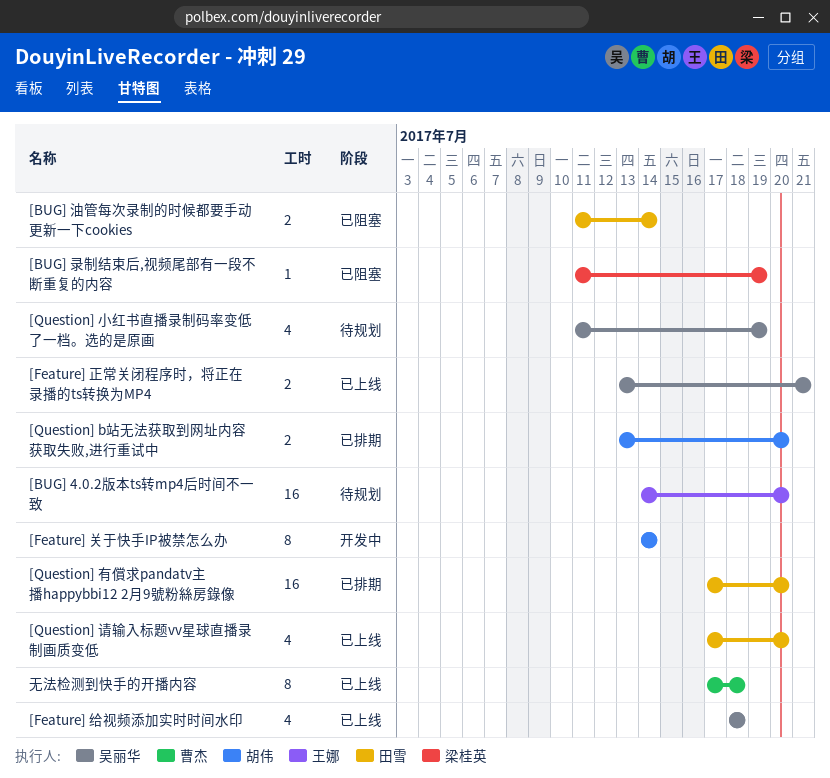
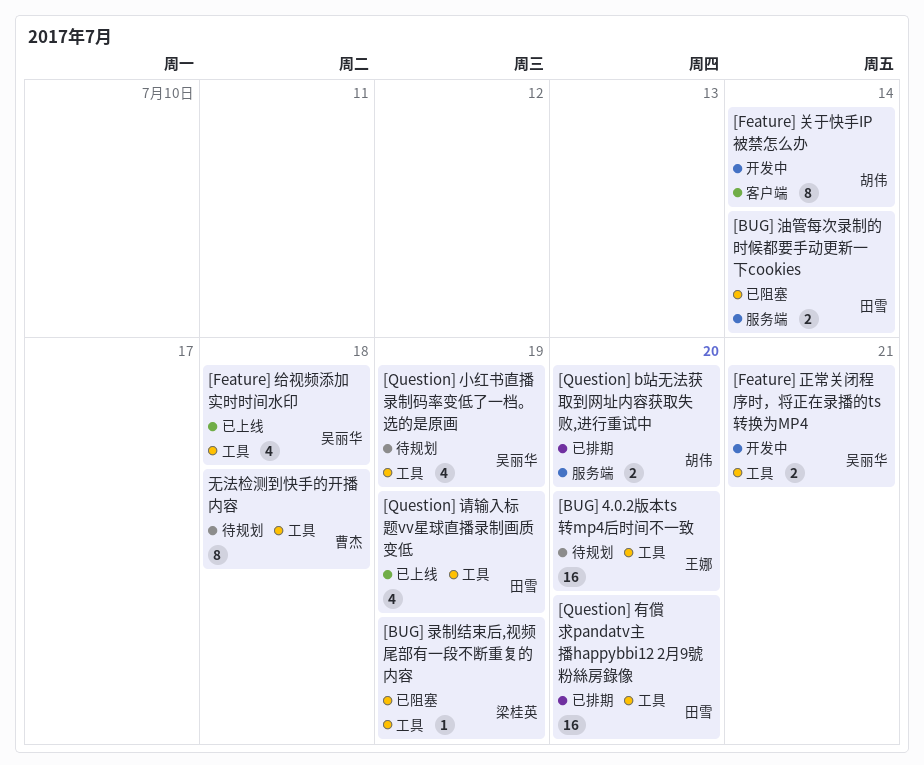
[Feature] 正常关闭程序时，将正在录播的ts转换为MP4, status: 已上线 -> 开发中
[Question] 请输入标题vv星球直播录制画质变低, due: Jul 20 -> Jul 19
无法检测到快手的开播内容, status: 已上线 -> 待规划

